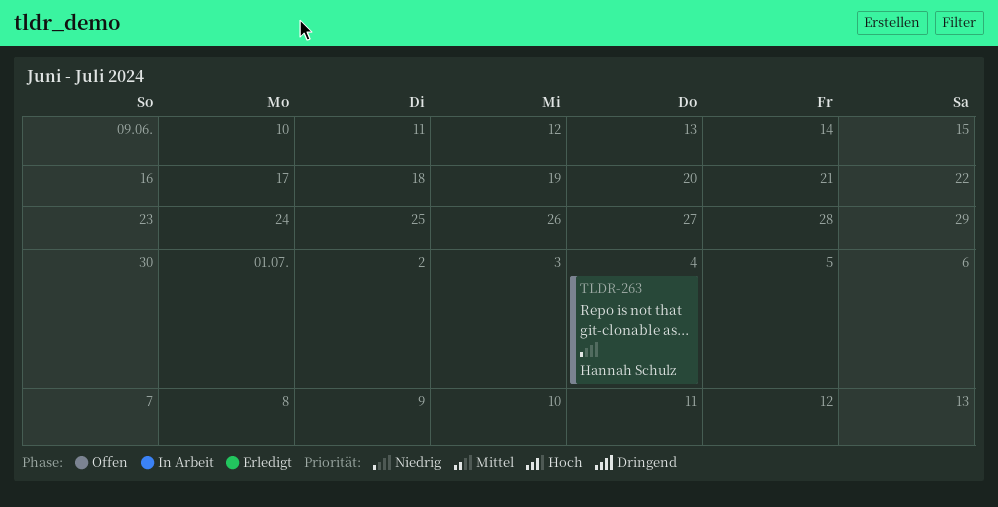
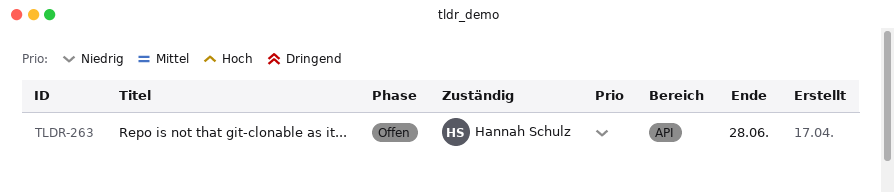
TLDR-263, due: Jul 4 -> Jun 28

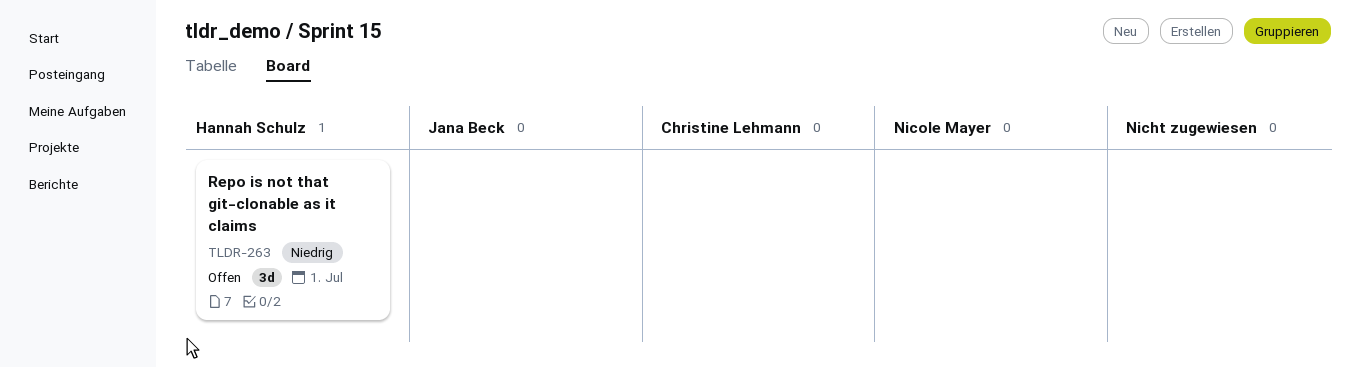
TLDR-263, due: Jun 28 -> Jul 1

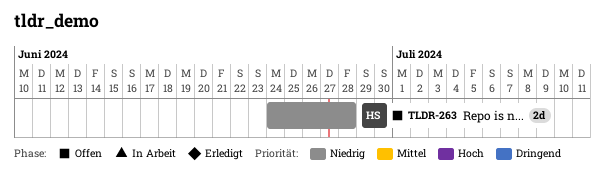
TLDR-263, estimate: 3d -> 2d
TLDR-263, due: Jul 1 -> Jun 28

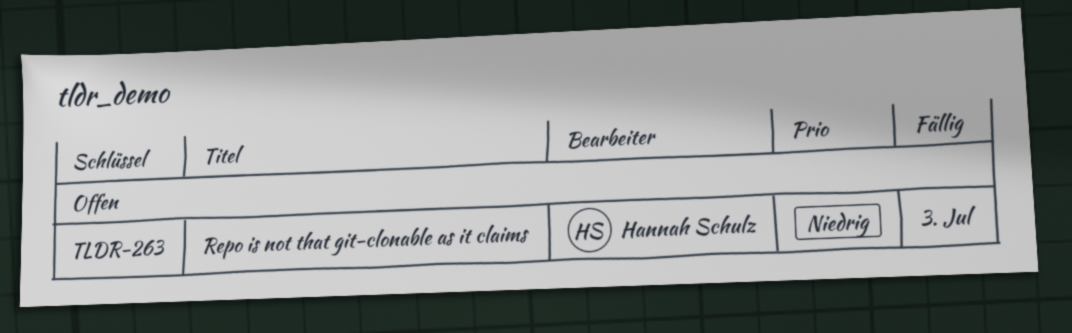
TLDR-263, due: Jun 28 -> Jul 3

